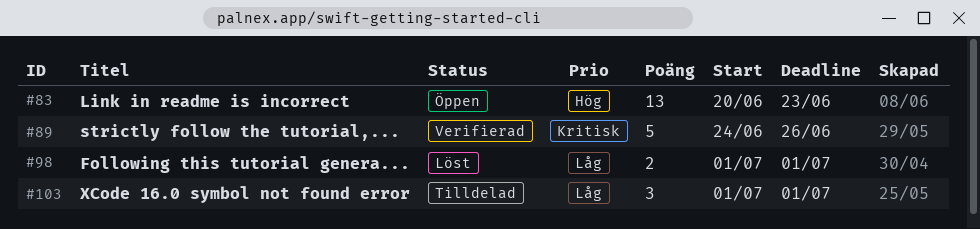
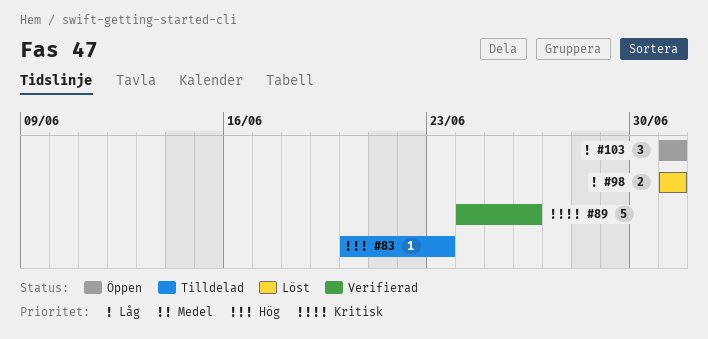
#83, status: Öppen -> Tilldelad
#83, estimate: 13 -> 1
#103, status: Tilldelad -> Öppen

